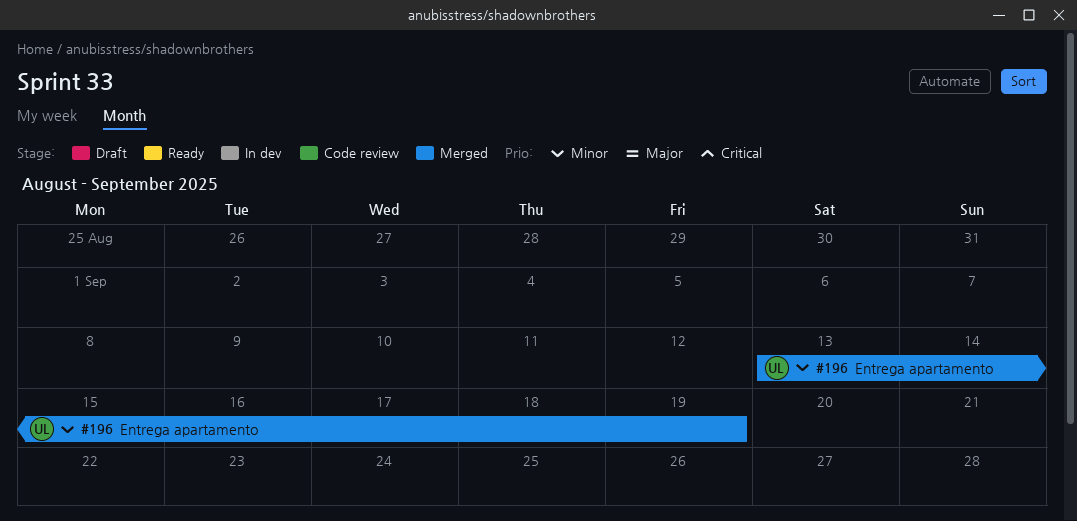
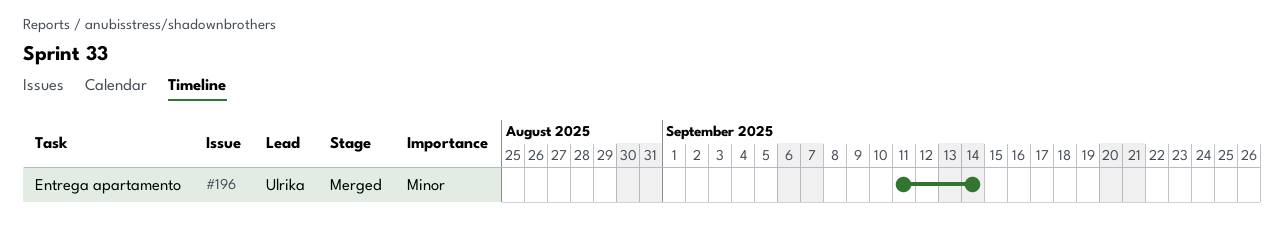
#196, start: Sep 13 -> Sep 11
#196, due: Sep 19 -> Sep 14

